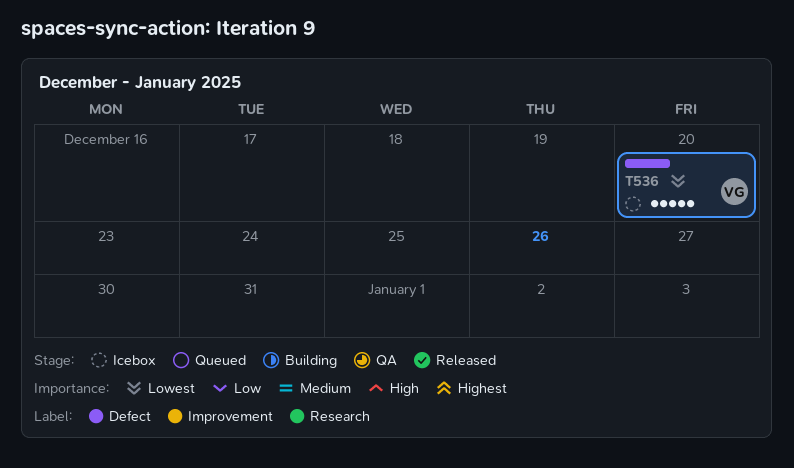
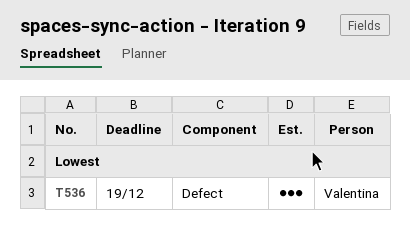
T536, estimate: 5 -> 3
T536, due: Dec 20 -> Dec 19

